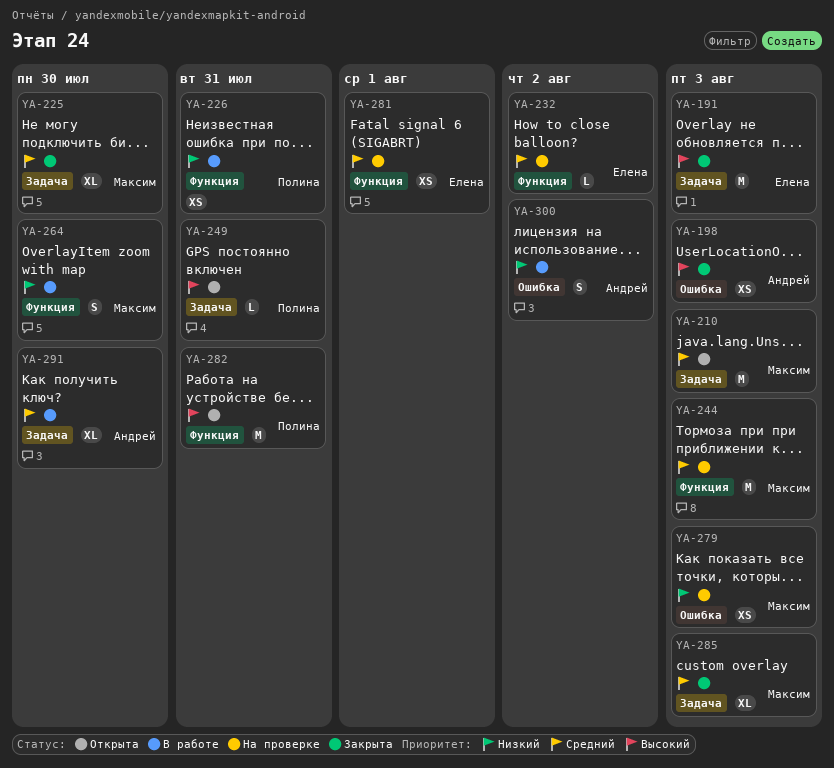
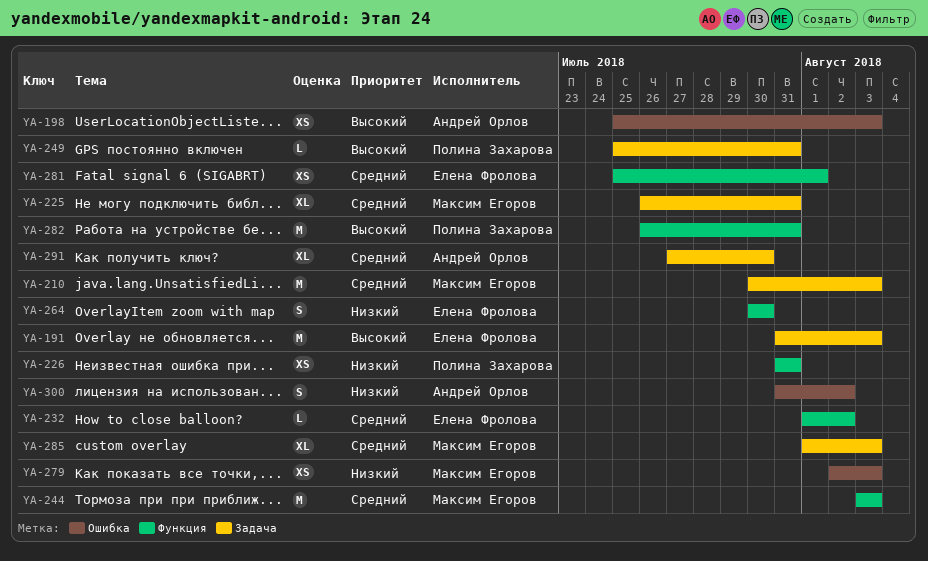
YA-225, due: Jul 30 -> Jul 31
YA-264, owner: Максим Егоров -> Елена Фролова

